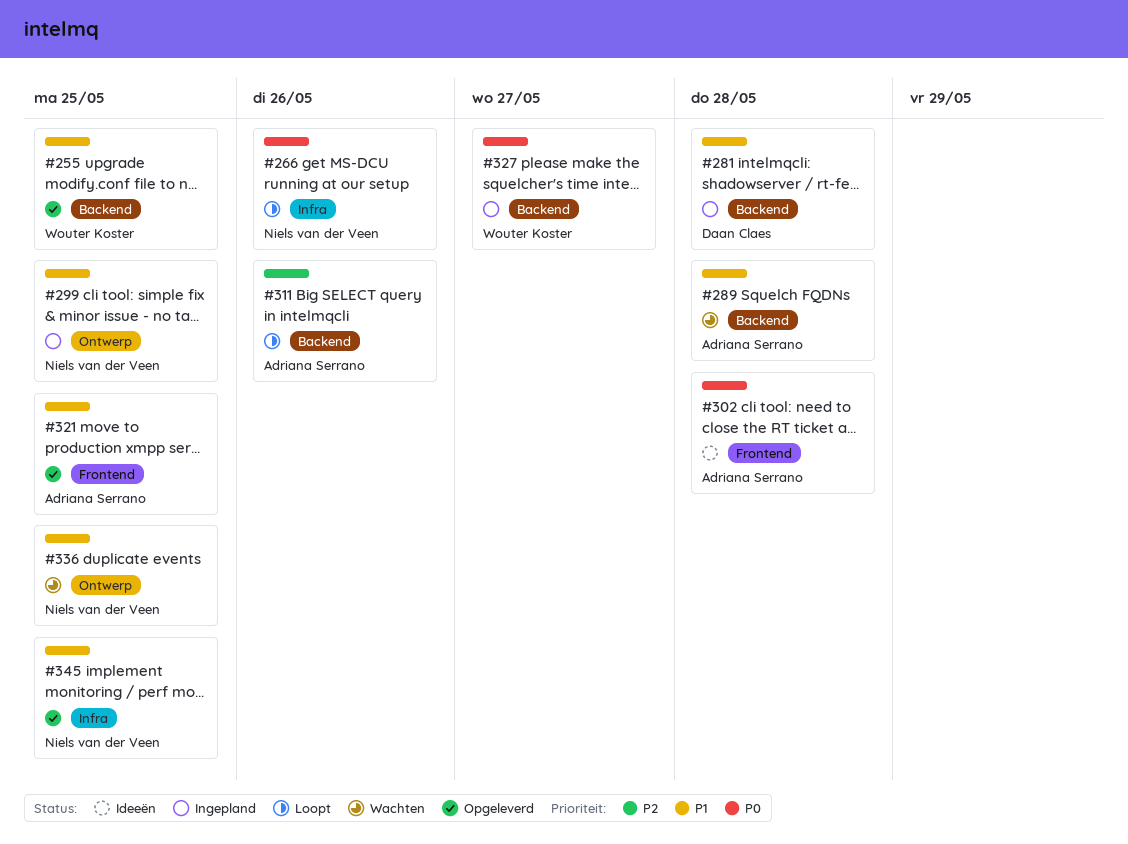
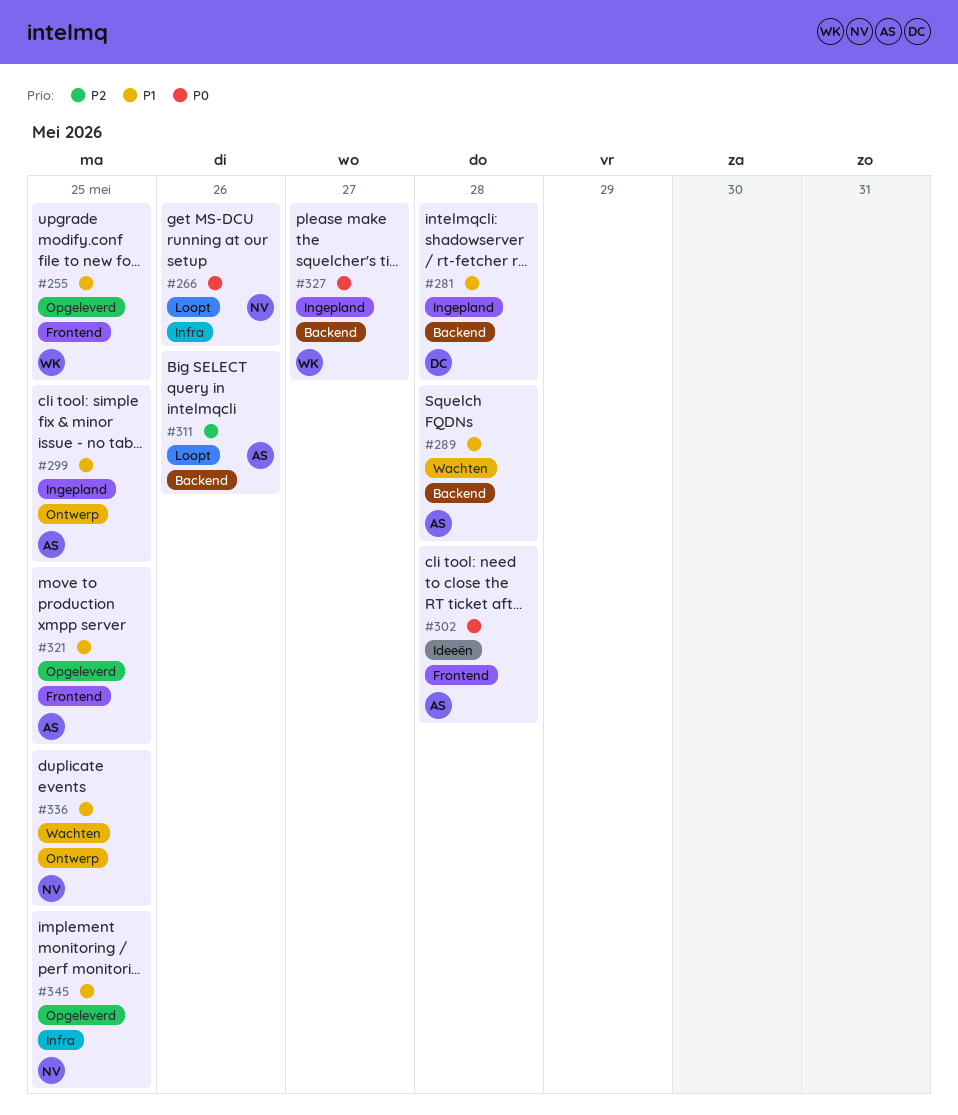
#255, label: Backend -> Frontend
#299, owner: Niels van der Veen -> Adriana Serrano

